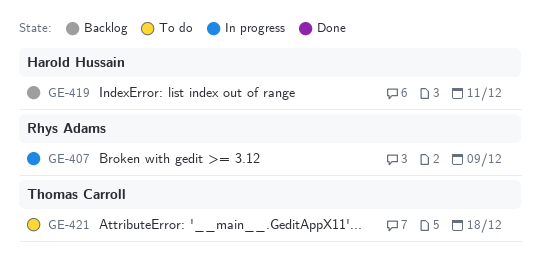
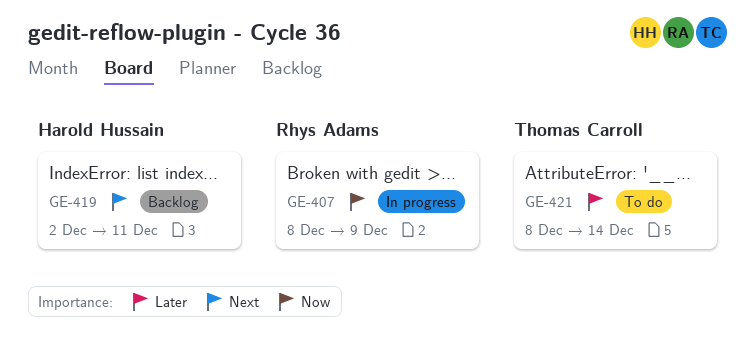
GE-421, due: Dec 18 -> Dec 14

